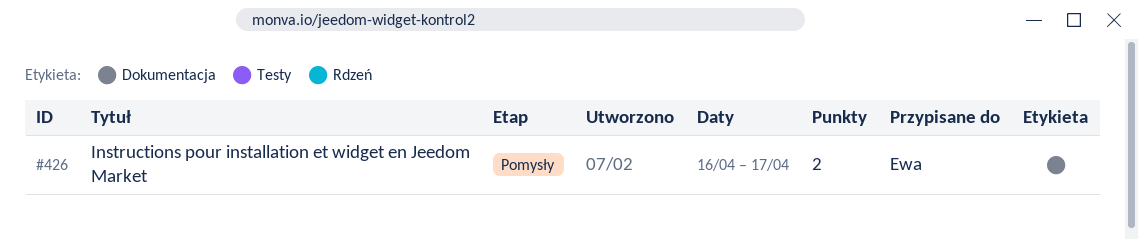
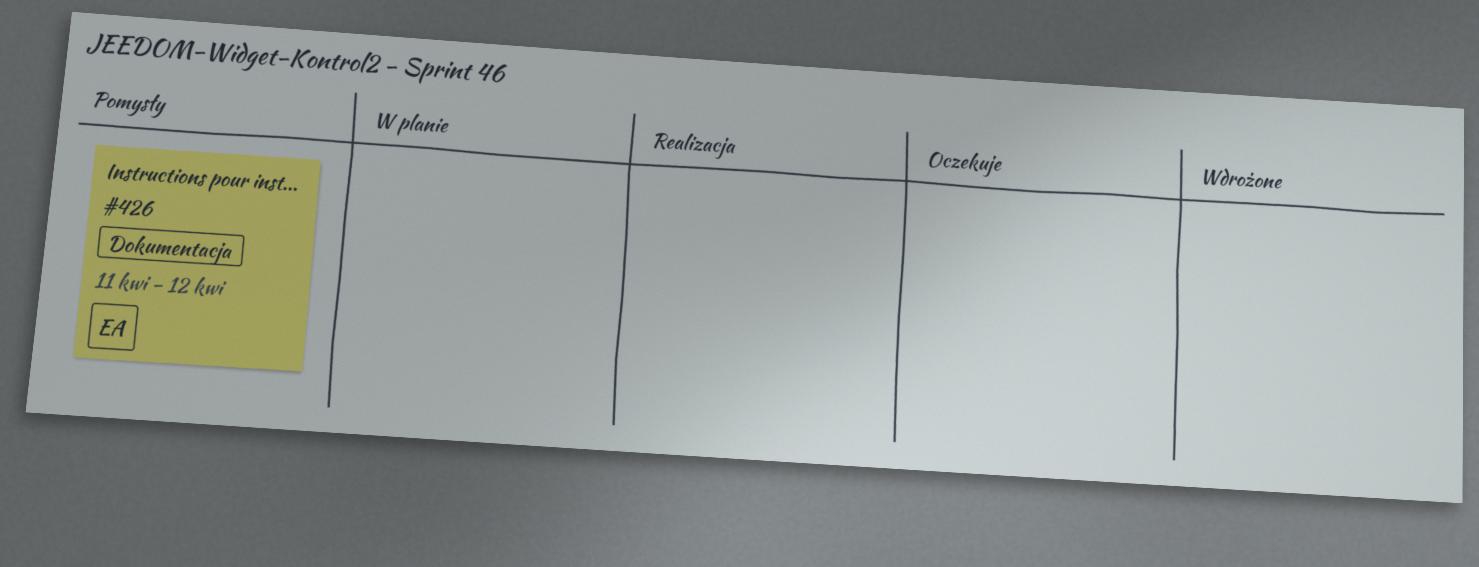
#426, start: Apr 16 -> Apr 11
#426, due: Apr 17 -> Apr 12

